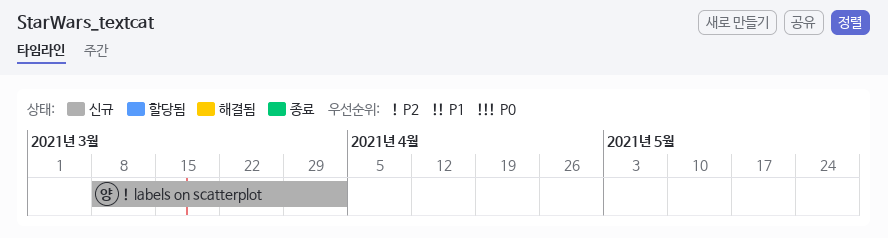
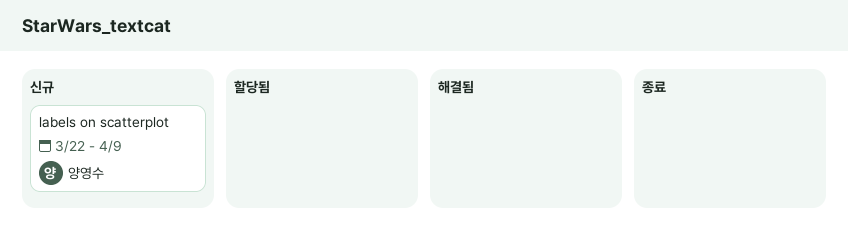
labels on scatterplot, start: Mar 8 -> Mar 22
labels on scatterplot, due: Apr 2 -> Apr 9

